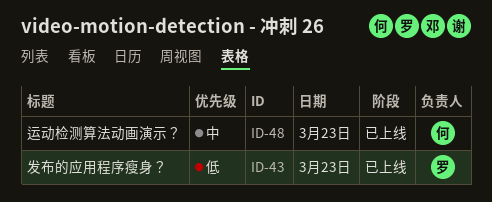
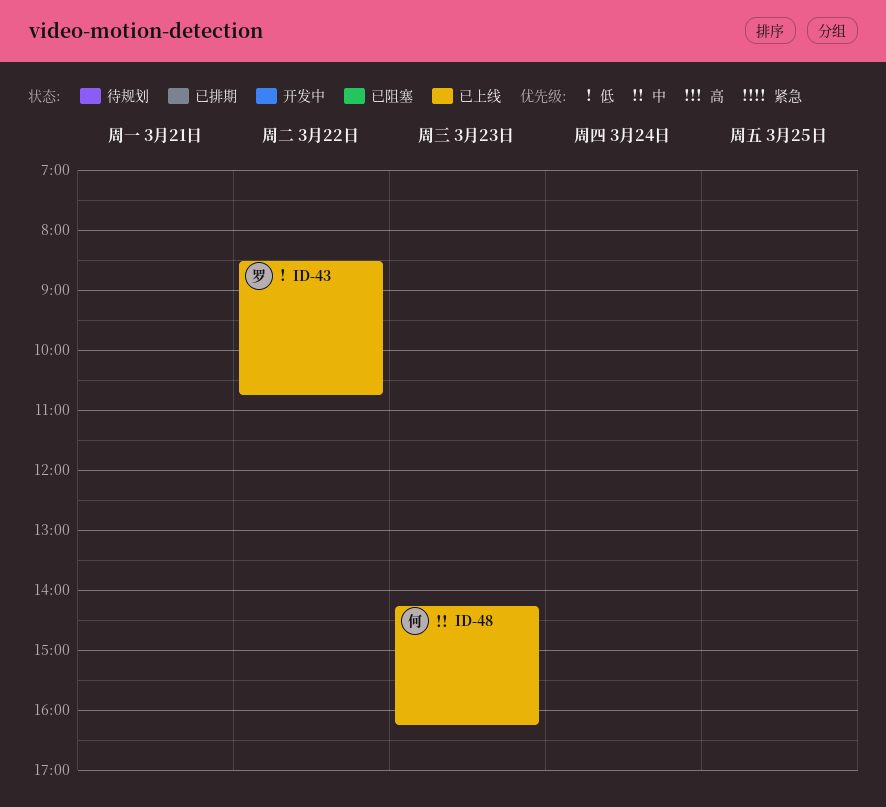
ID-43, day: Mar 23 -> Mar 22

